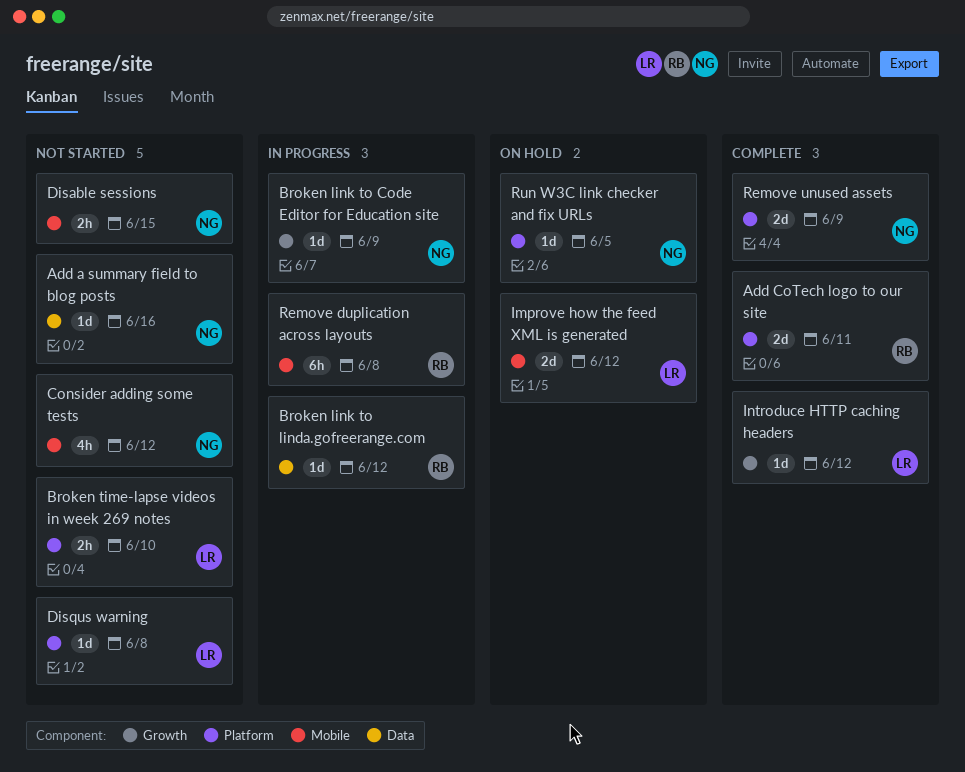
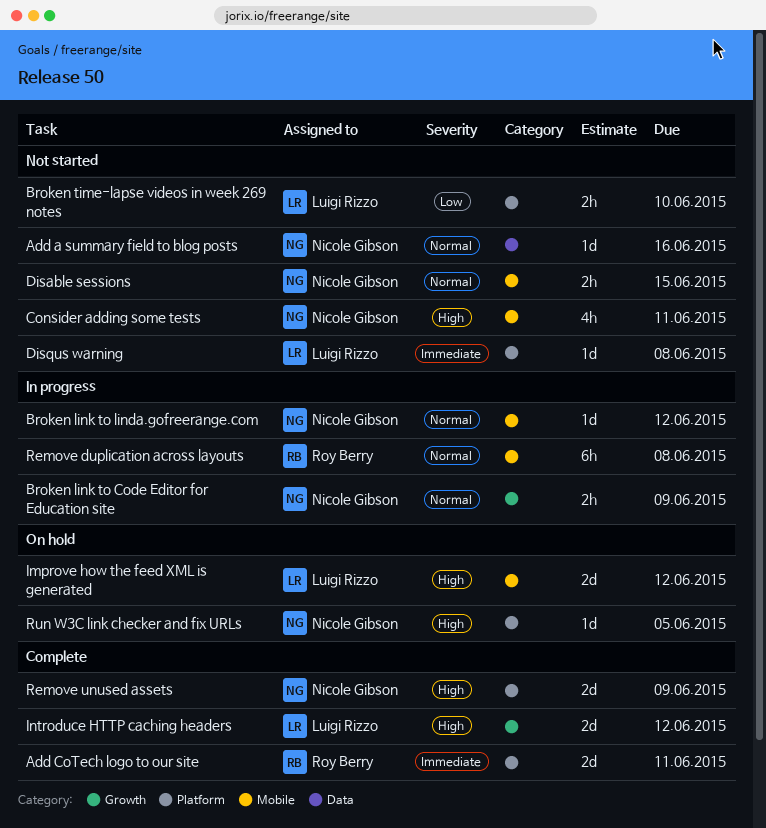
Broken link to Code Editor for Education site, estimate: 1d -> 2h
Broken link to linda.gofreerange.com, owner: Roy Berry -> Nicole Gibson
Broken link to linda.gofreerange.com, label: Data -> Mobile
Consider adding some tests, due: Jun 12 -> Jun 11
Introduce HTTP caching headers, estimate: 1d -> 2d

